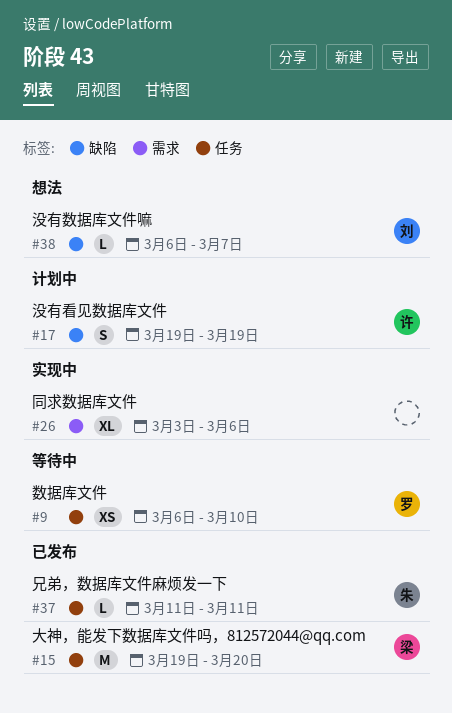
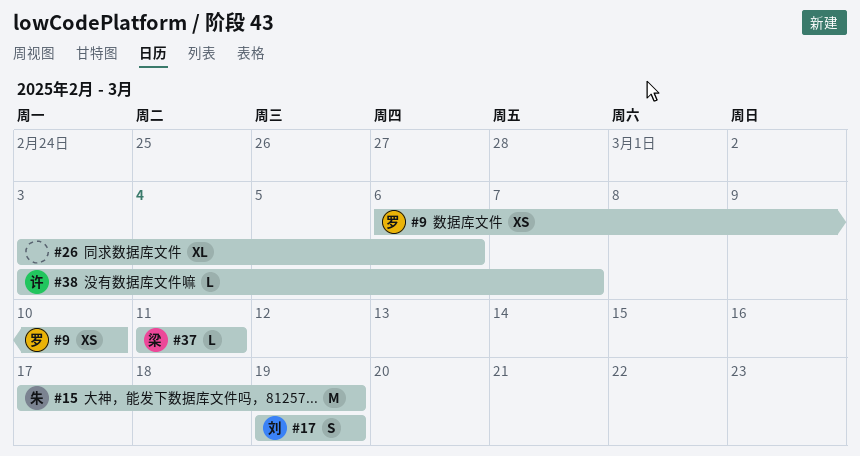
#15, owner: 梁 -> 朱
#15, start: Mar 19 -> Mar 17
#15, due: Mar 20 -> Mar 19
#17, owner: 许 -> 刘
#37, owner: 朱 -> 梁
#38, owner: 刘 -> 许
#38, start: Mar 6 -> Mar 3

